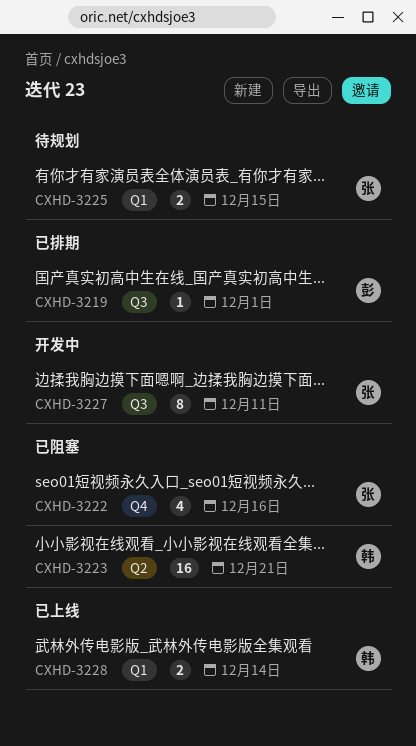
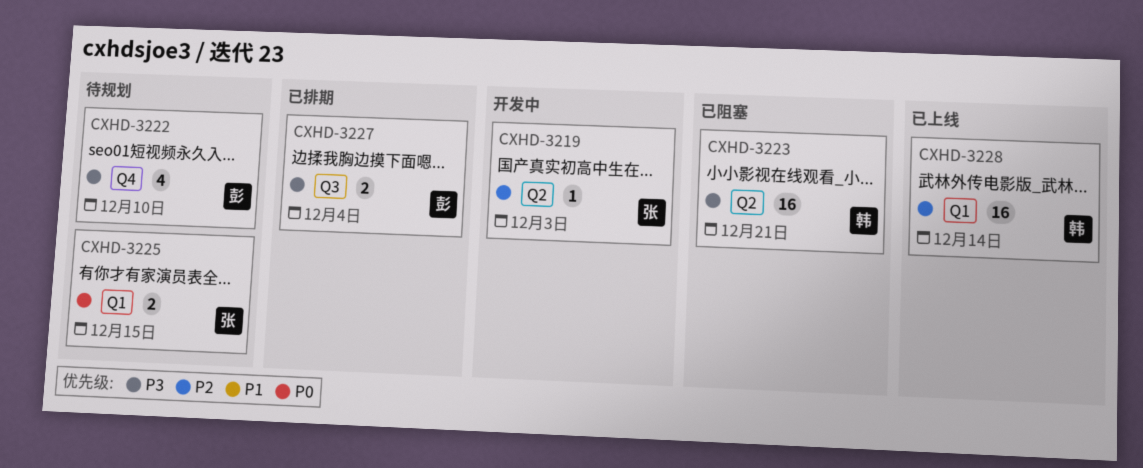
CXHD-3219, status: 已排期 -> 开发中
CXHD-3219, owner: 彭 -> 张
CXHD-3219, label: Q3 -> Q2
CXHD-3219, due: Dec 1 -> Dec 3
CXHD-3222, status: 已阻塞 -> 待规划
CXHD-3222, owner: 张 -> 彭
CXHD-3222, due: Dec 16 -> Dec 10
CXHD-3227, status: 开发中 -> 已排期
CXHD-3227, owner: 张 -> 彭
CXHD-3227, estimate: 8 -> 2
CXHD-3227, due: Dec 11 -> Dec 4
CXHD-3228, estimate: 2 -> 16

